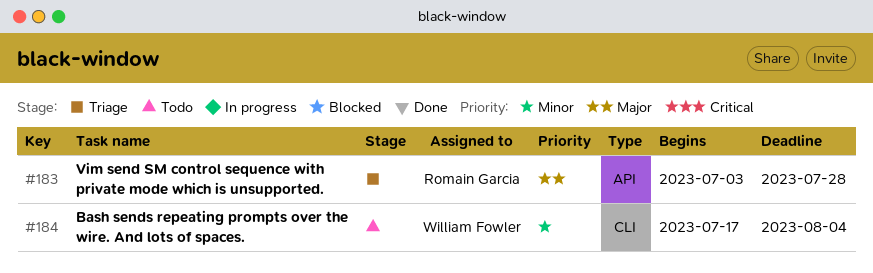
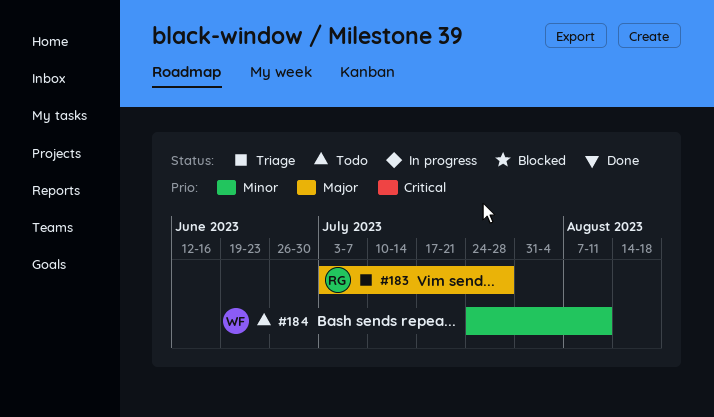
#184, start: Jul 17 -> Jul 24
#184, due: Aug 4 -> Aug 11

